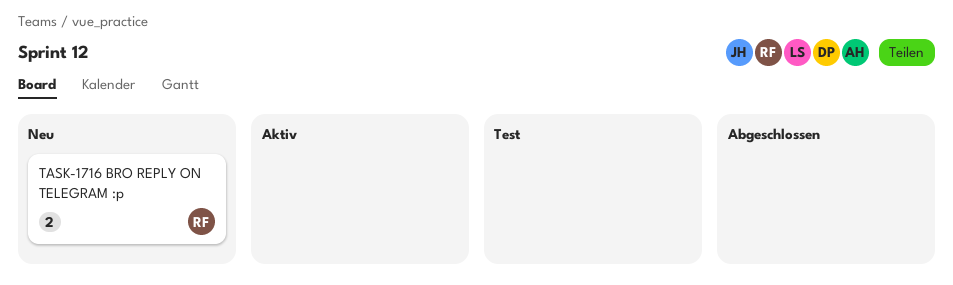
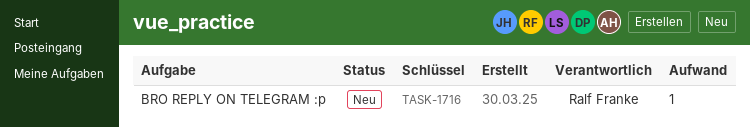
TASK-1716, estimate: 2 -> 1

